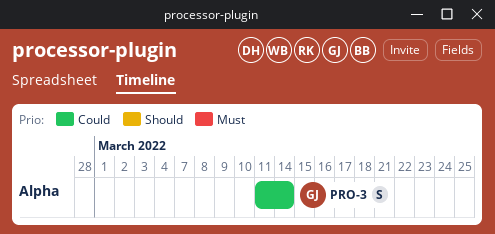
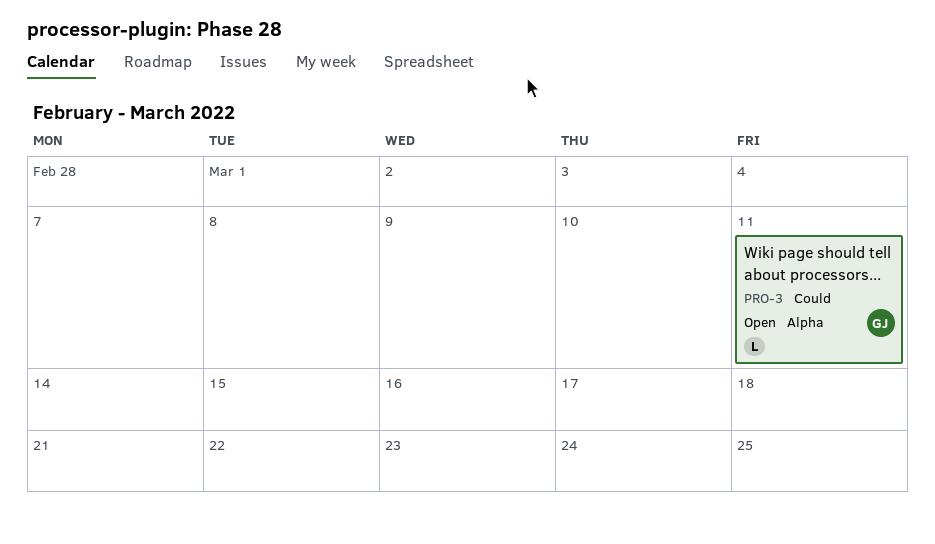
PRO-3, estimate: S -> L
PRO-3, due: Mar 14 -> Mar 11

